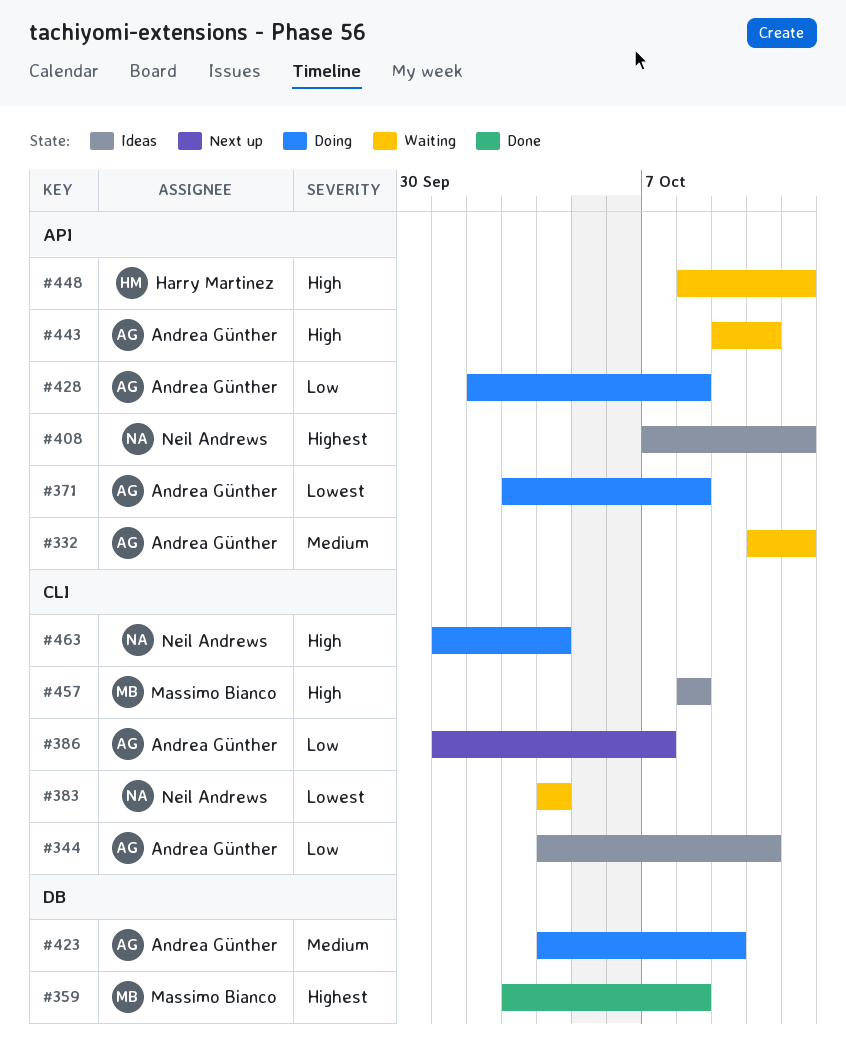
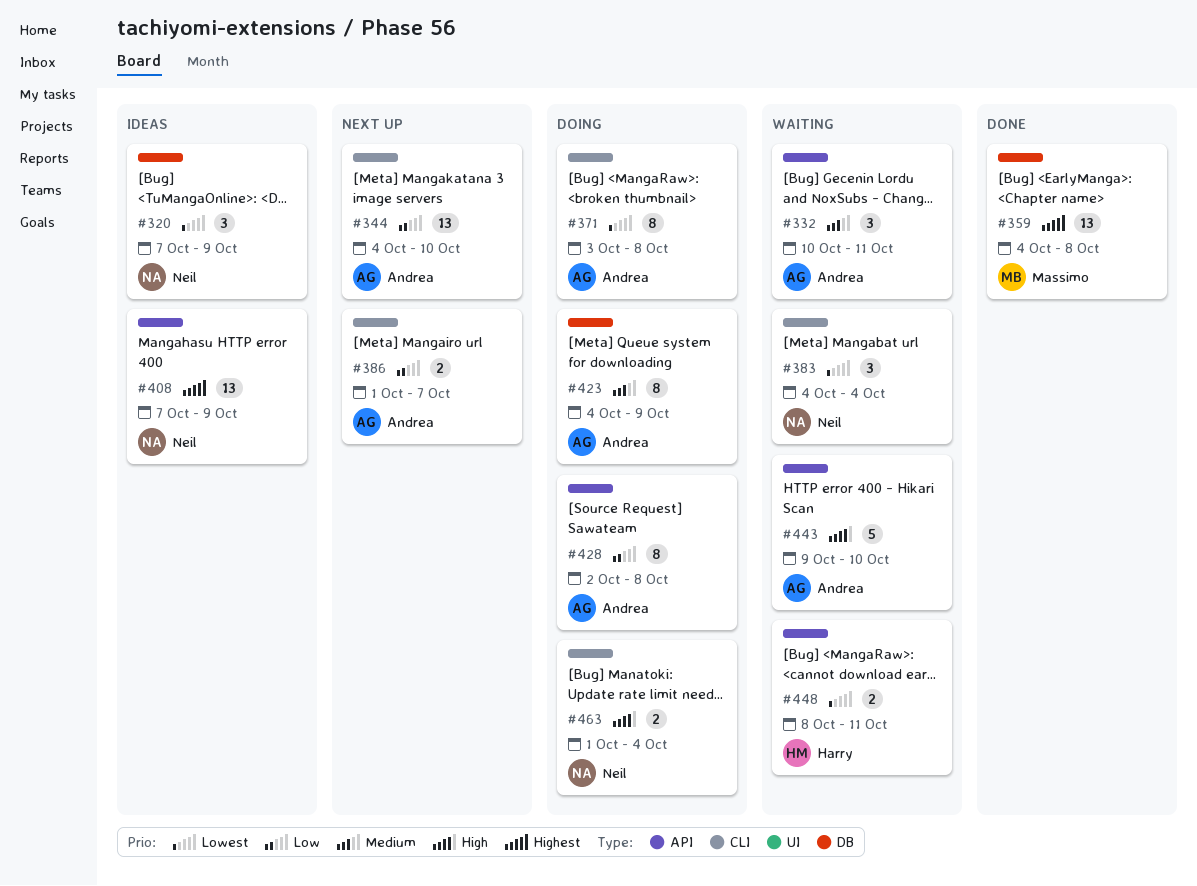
#320: none -> present
#344, status: Ideas -> Next up
#359, start: Oct 3 -> Oct 4
#371, label: API -> CLI
#408, due: Oct 11 -> Oct 9
#448, priority: High -> Lowest
#457: present -> none

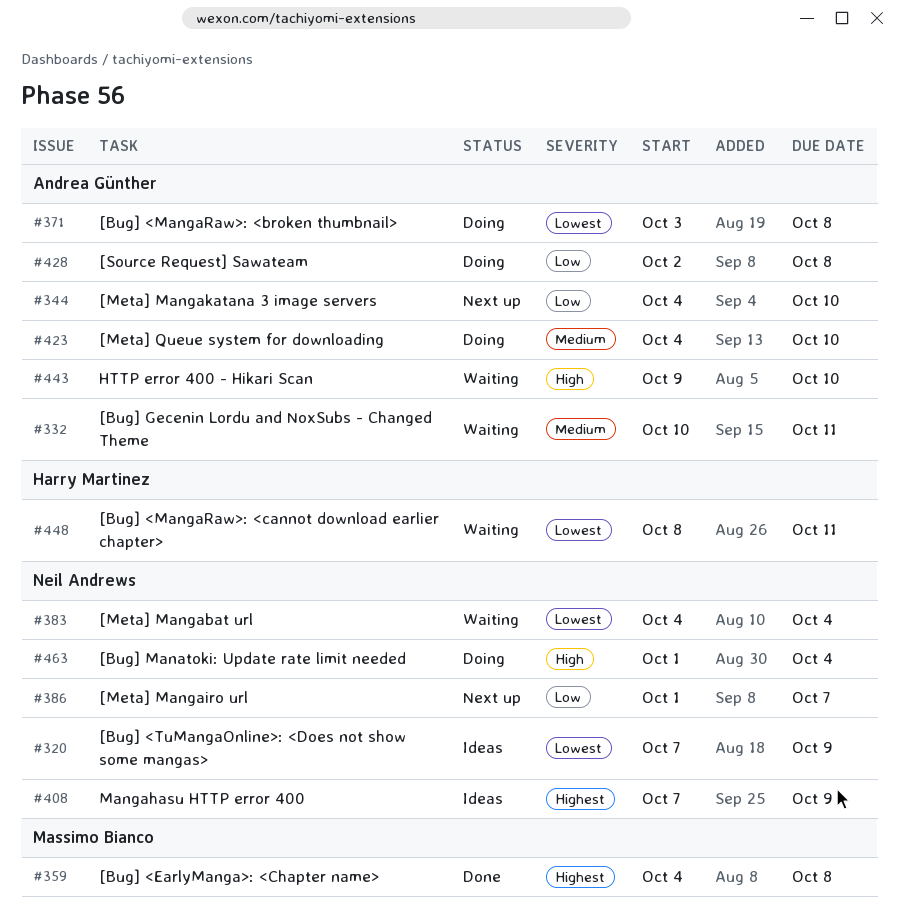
#386, owner: Andrea Günther -> Neil Andrews
#423, due: Oct 9 -> Oct 10

